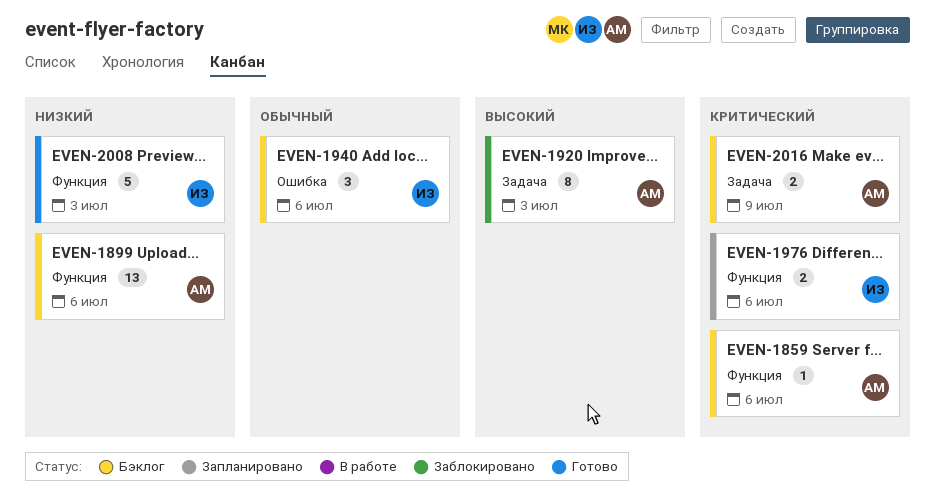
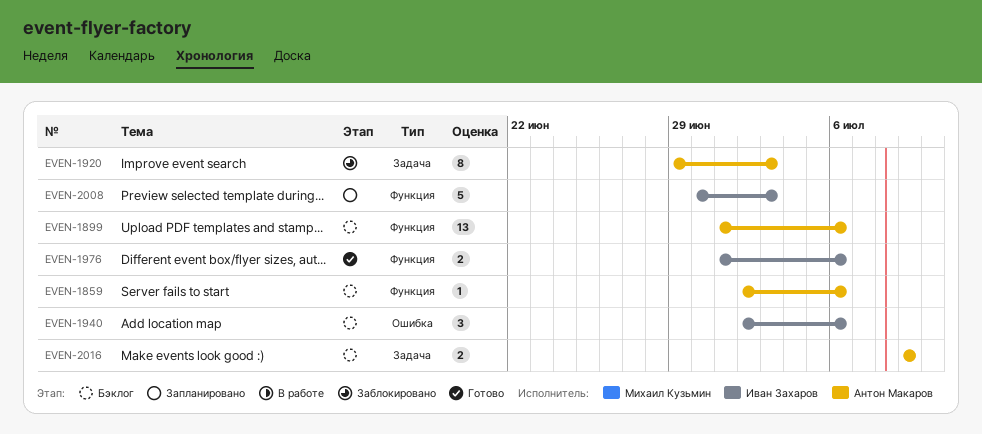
EVEN-1976, status: Запланировано -> Готово
EVEN-2008, status: Готово -> Запланировано

